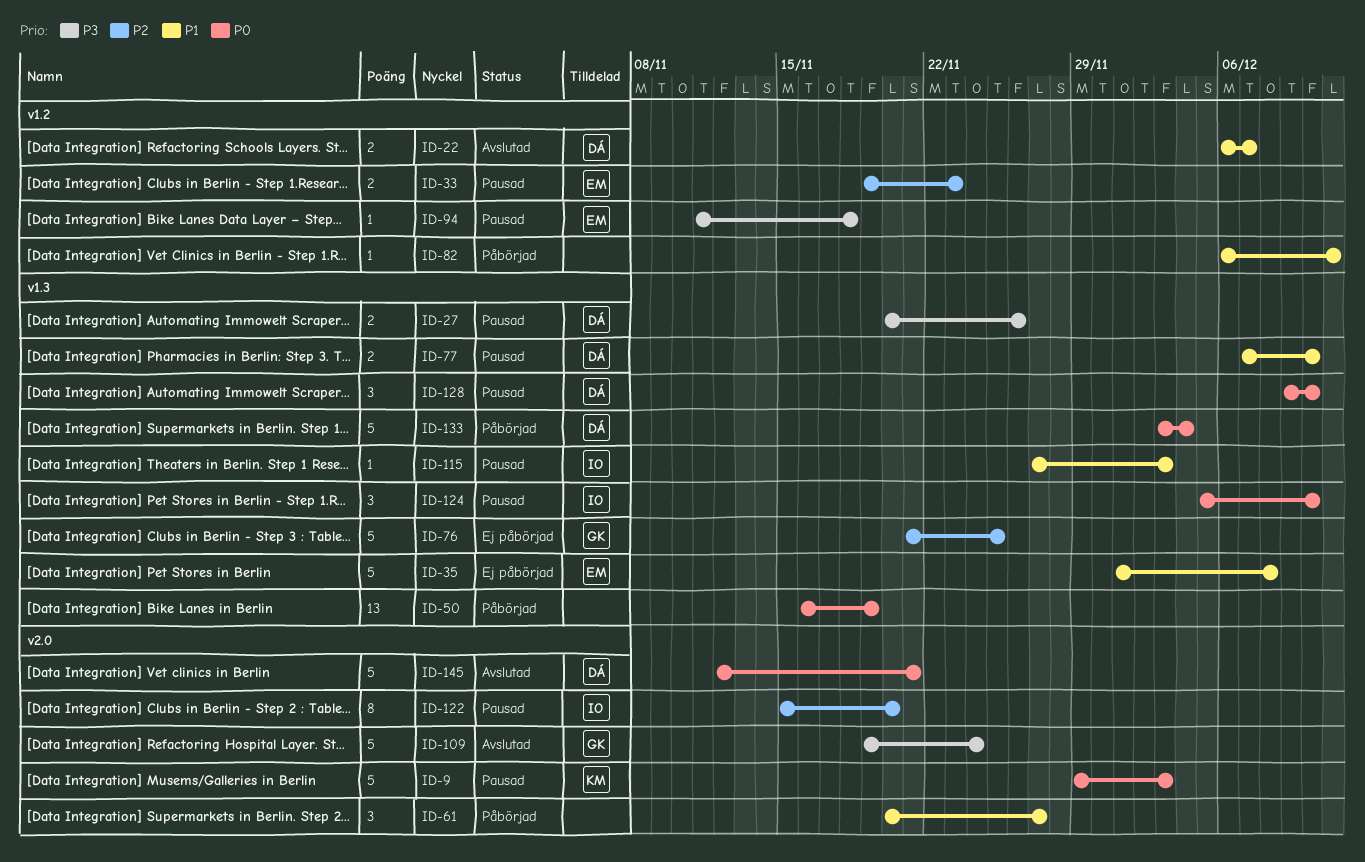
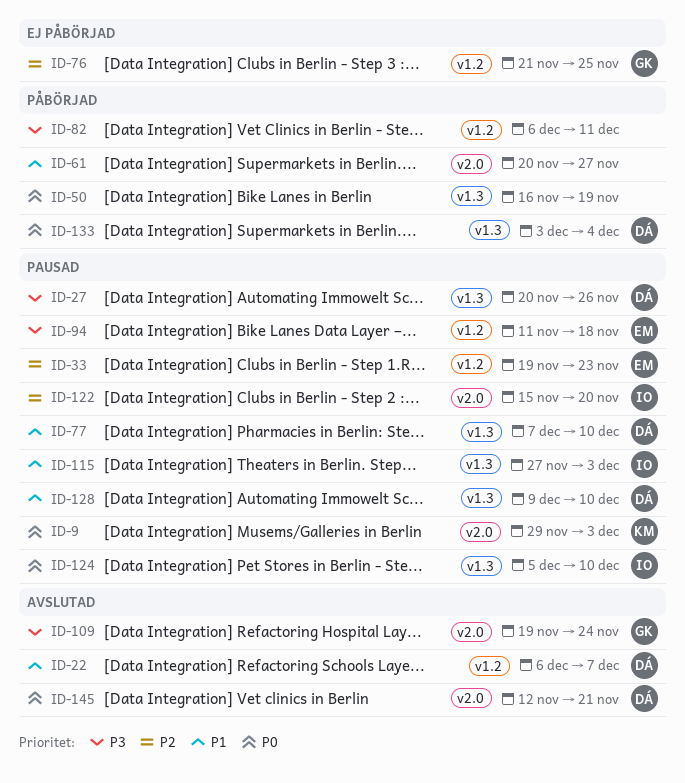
ID-35: present -> none
ID-76, label: v1.3 -> v1.2
ID-82, priority: P1 -> P3
ID-128, priority: P0 -> P1

